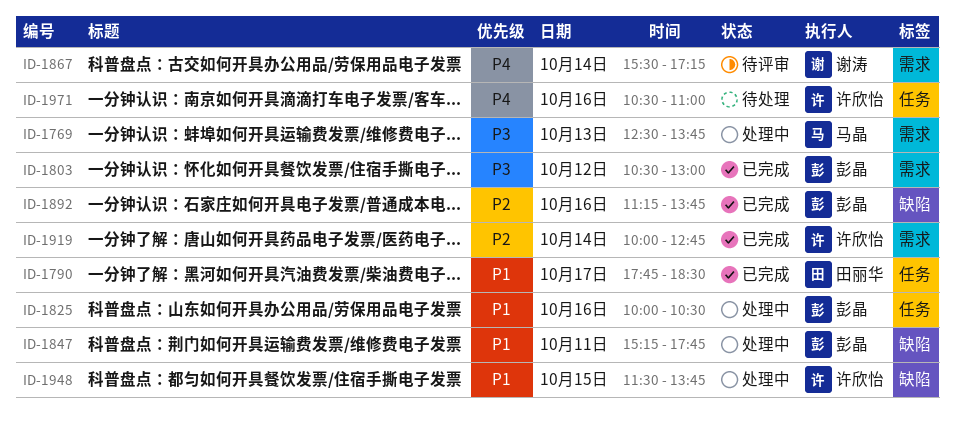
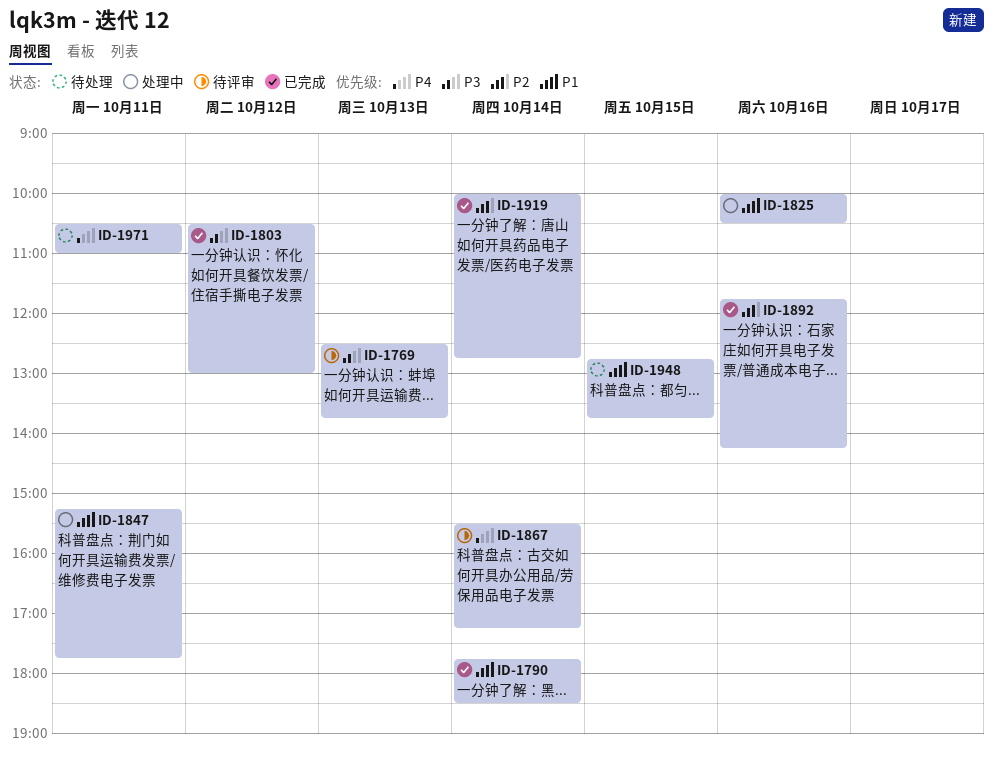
ID-1769, status: 处理中 -> 待评审
ID-1790, day: Oct 17 -> Oct 14
ID-1892, begins: 11:15 -> 11:45
ID-1892, ends: 13:45 -> 14:15
ID-1948, status: 处理中 -> 待处理
ID-1948, begins: 11:30 -> 12:45
ID-1971, day: Oct 16 -> Oct 11

